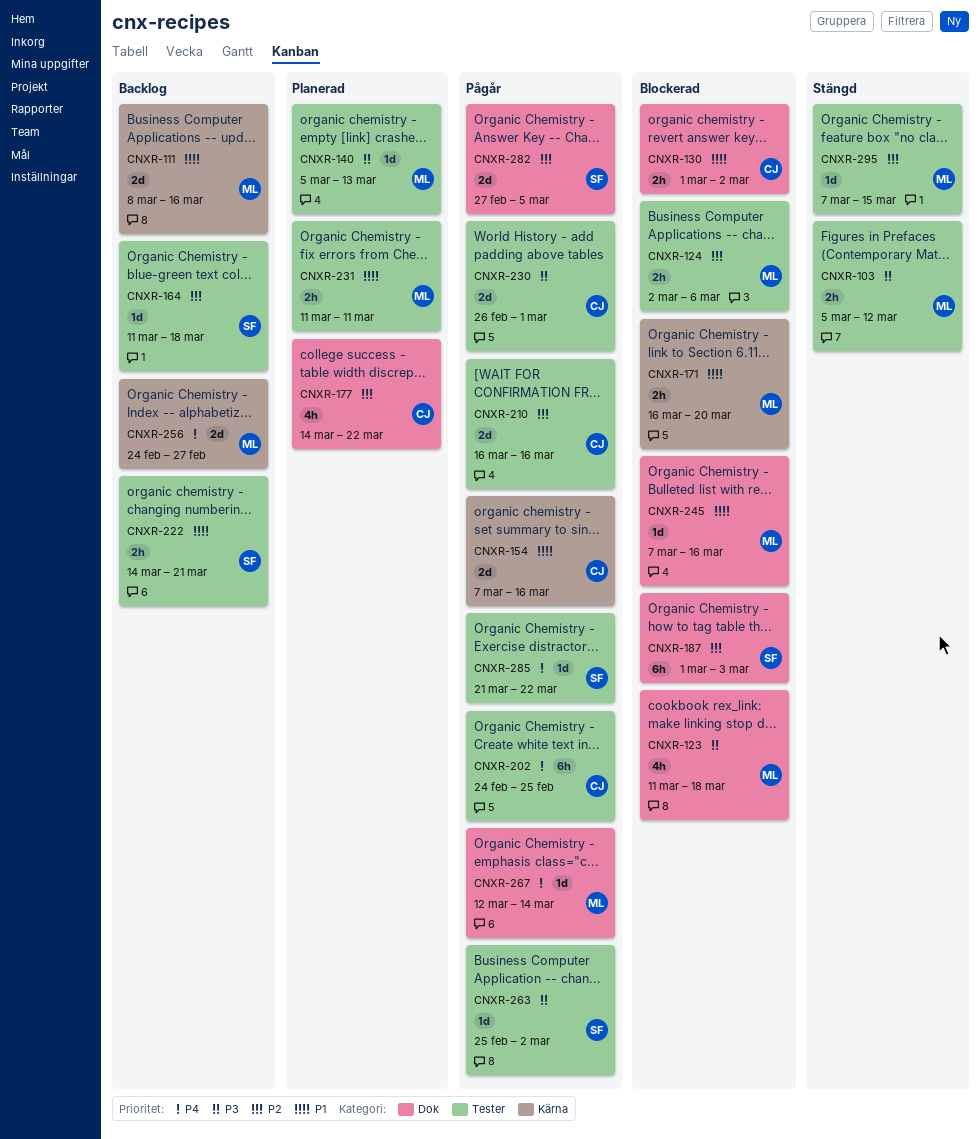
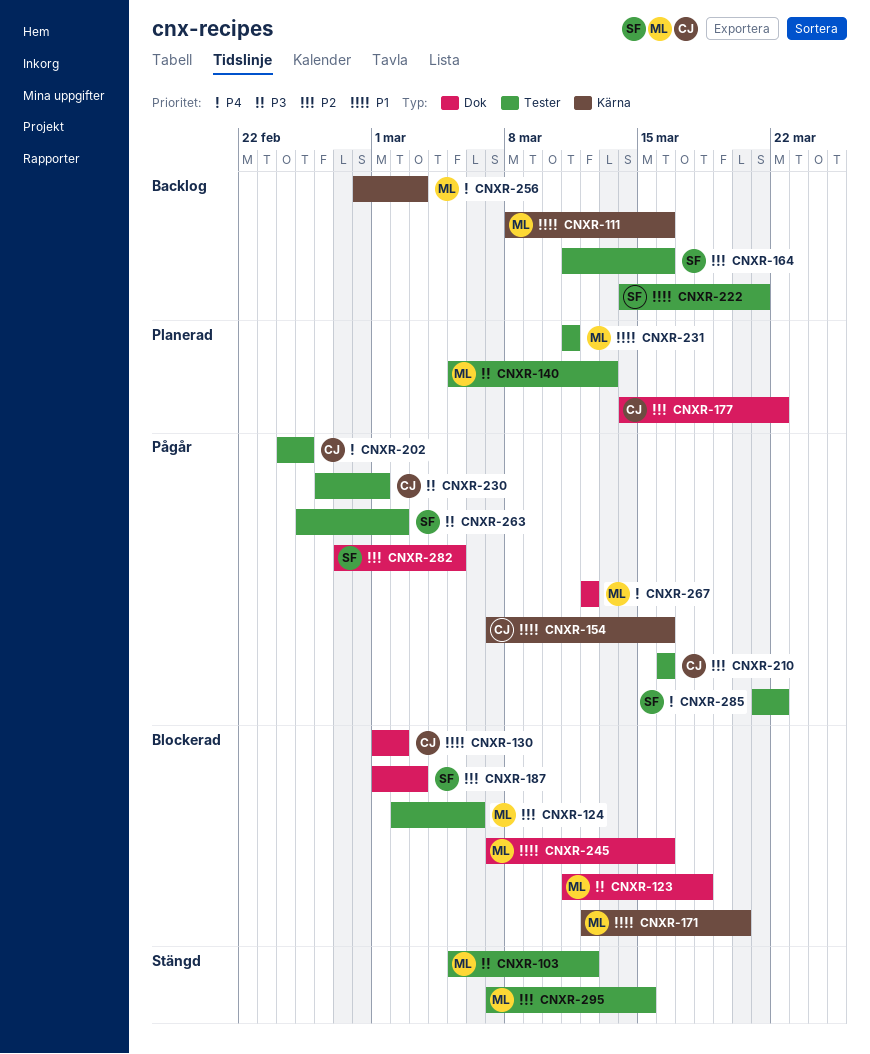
CNXR-164, due: Mar 18 -> Mar 16
CNXR-171, start: Mar 16 -> Mar 12
CNXR-256, start: Feb 24 -> Feb 28
CNXR-256, due: Feb 27 -> Mar 3
CNXR-267, due: Mar 14 -> Mar 12

